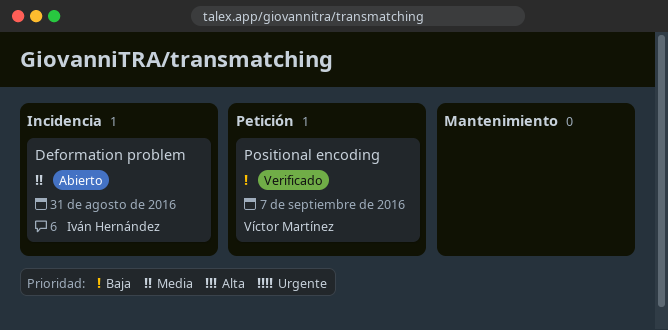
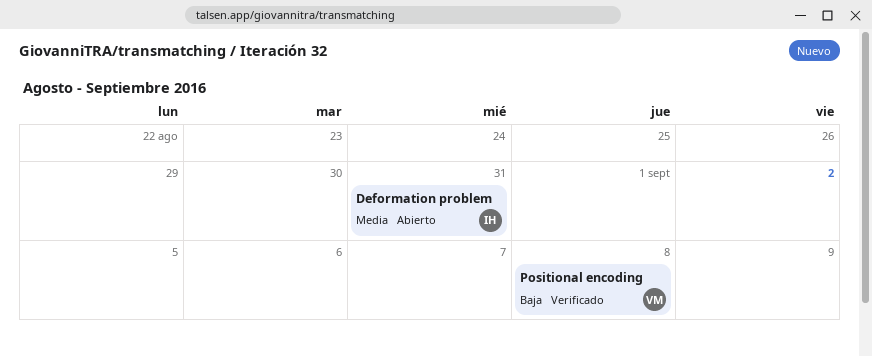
Positional encoding, due: Sep 7 -> Sep 8

